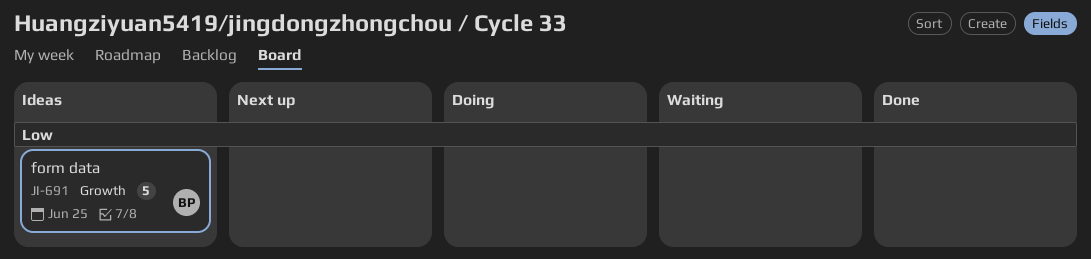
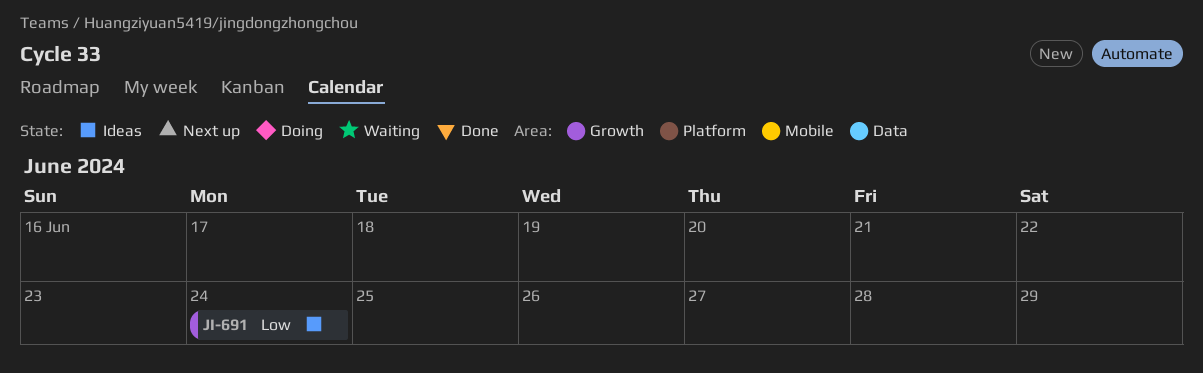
JI-691, due: Jun 25 -> Jun 24

